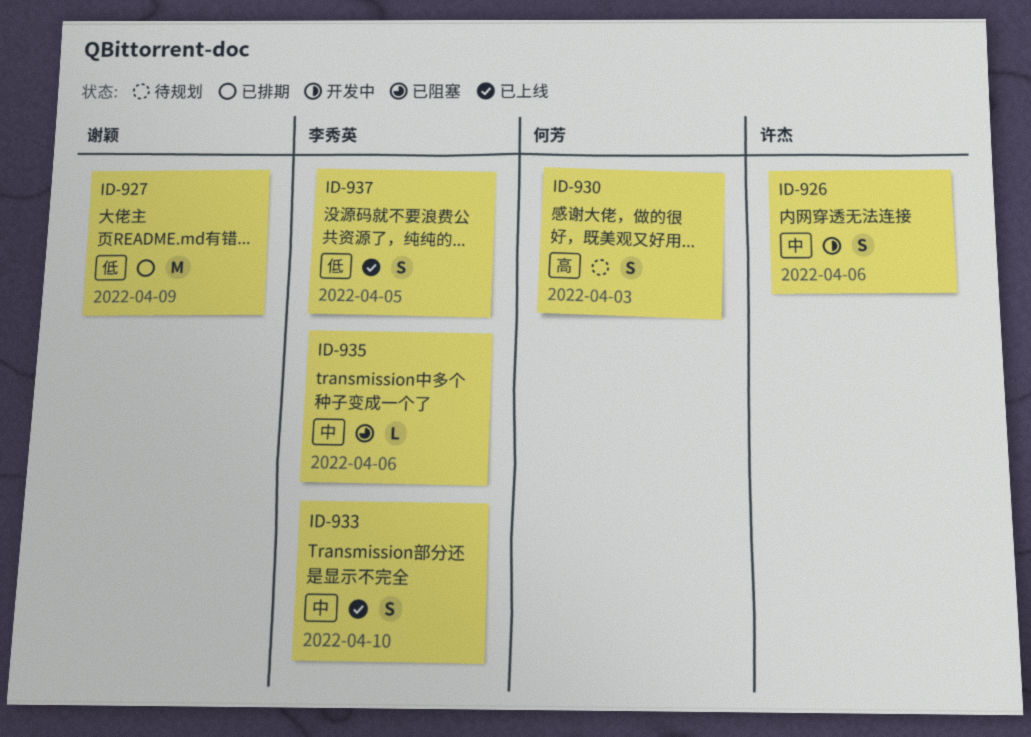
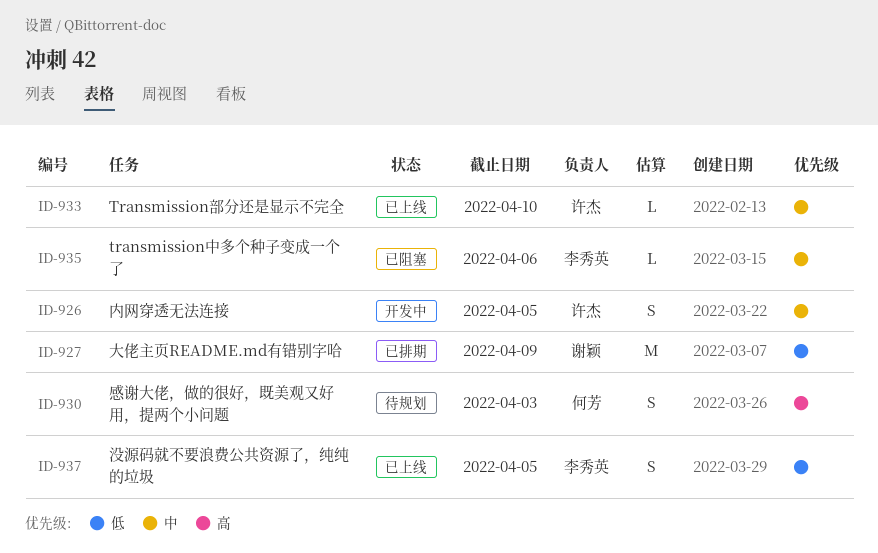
ID-926, due: Apr 6 -> Apr 5
ID-933, owner: 李秀英 -> 许杰
ID-933, estimate: S -> L

